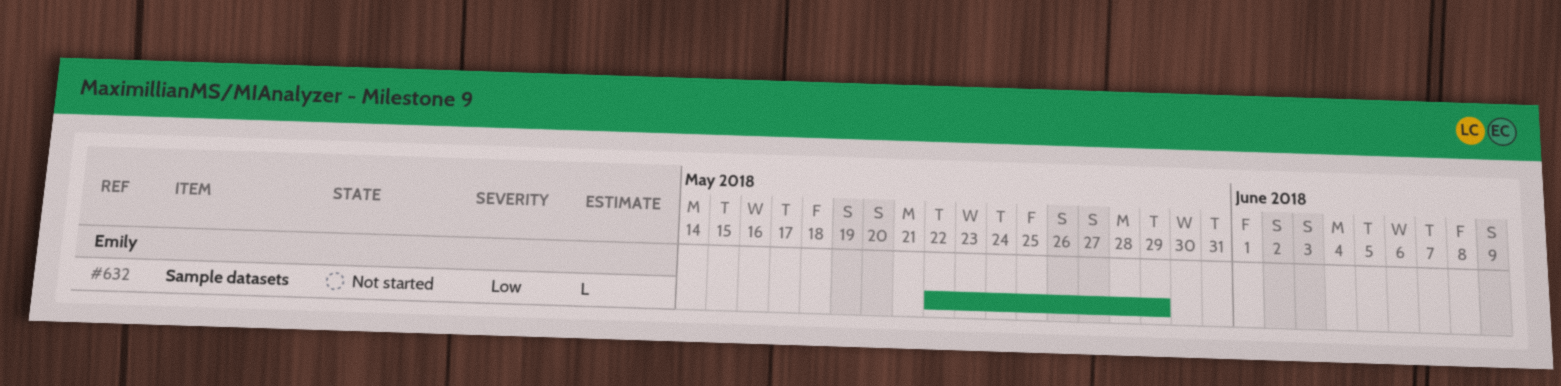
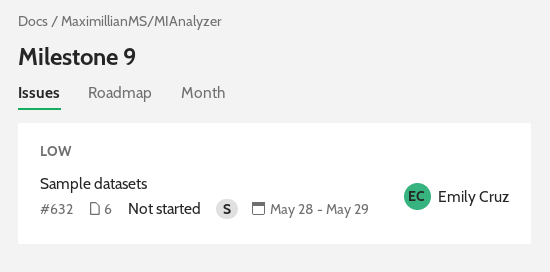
#632, estimate: L -> S
#632, start: May 22 -> May 28

